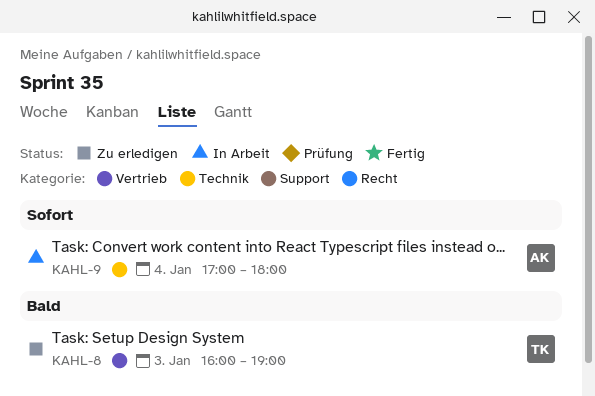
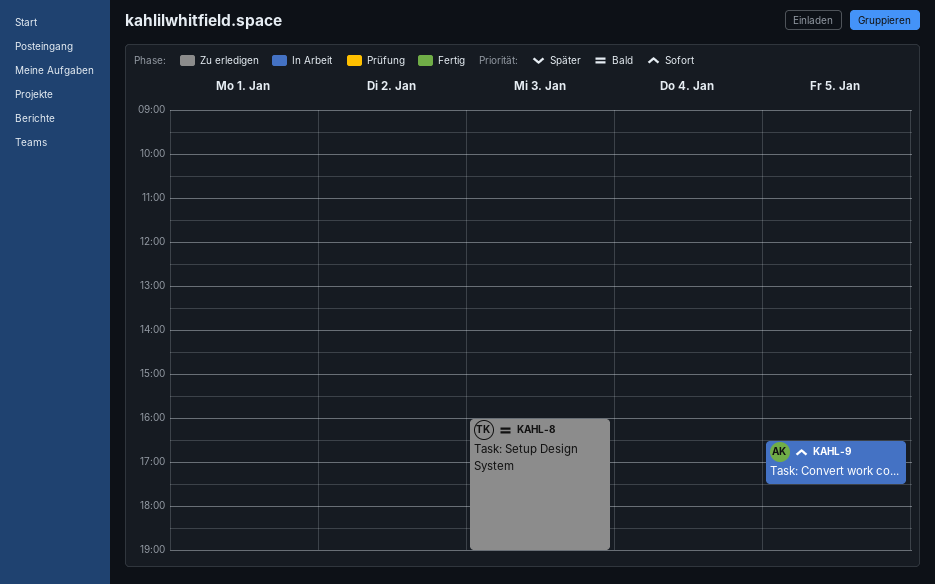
KAHL-9, day: Jan 4 -> Jan 5
KAHL-9, begins: 17:00 -> 16:30
KAHL-9, ends: 18:00 -> 17:30

